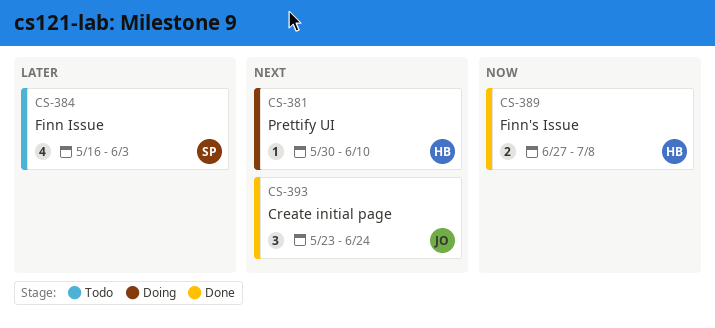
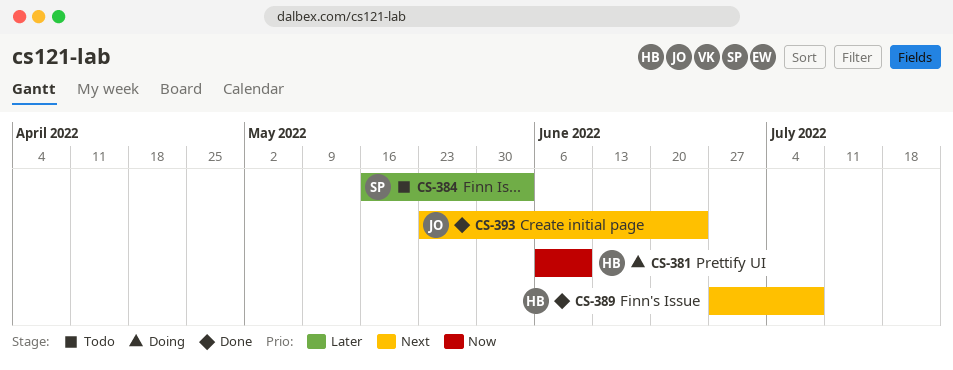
CS-381, priority: Next -> Now
CS-381, start: May 30 -> Jun 6
CS-389, priority: Now -> Next

